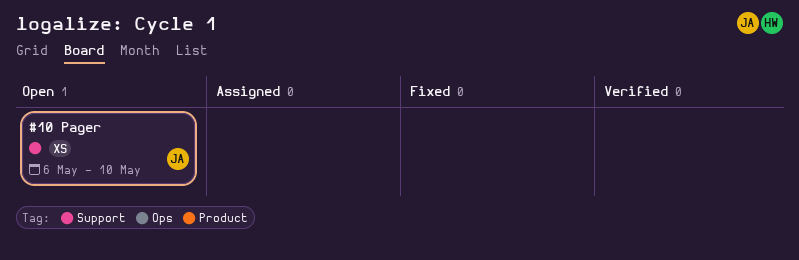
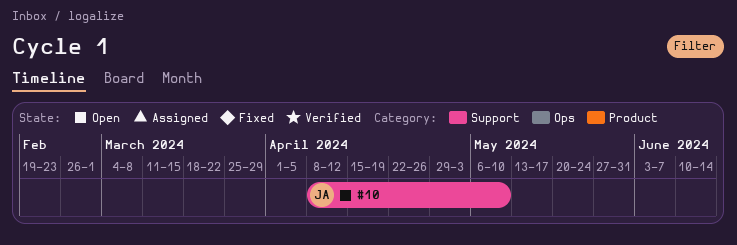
#10, start: May 6 -> Apr 8

